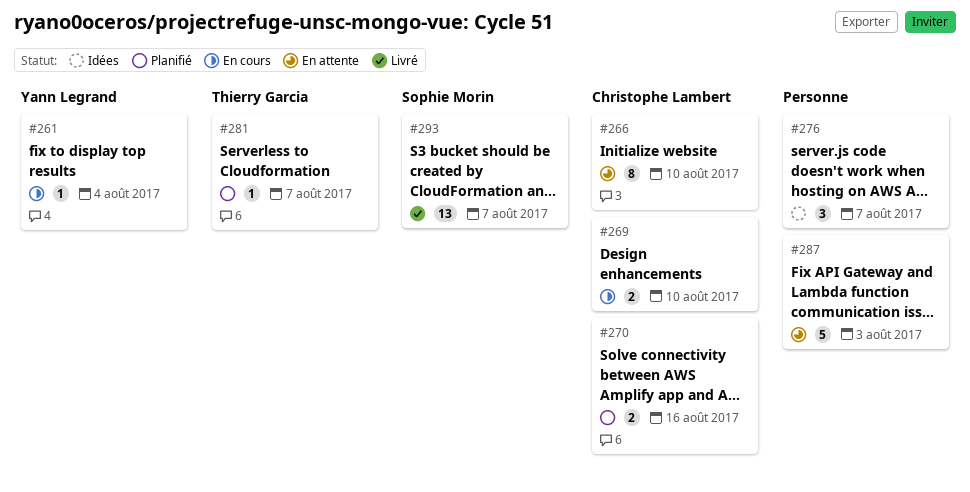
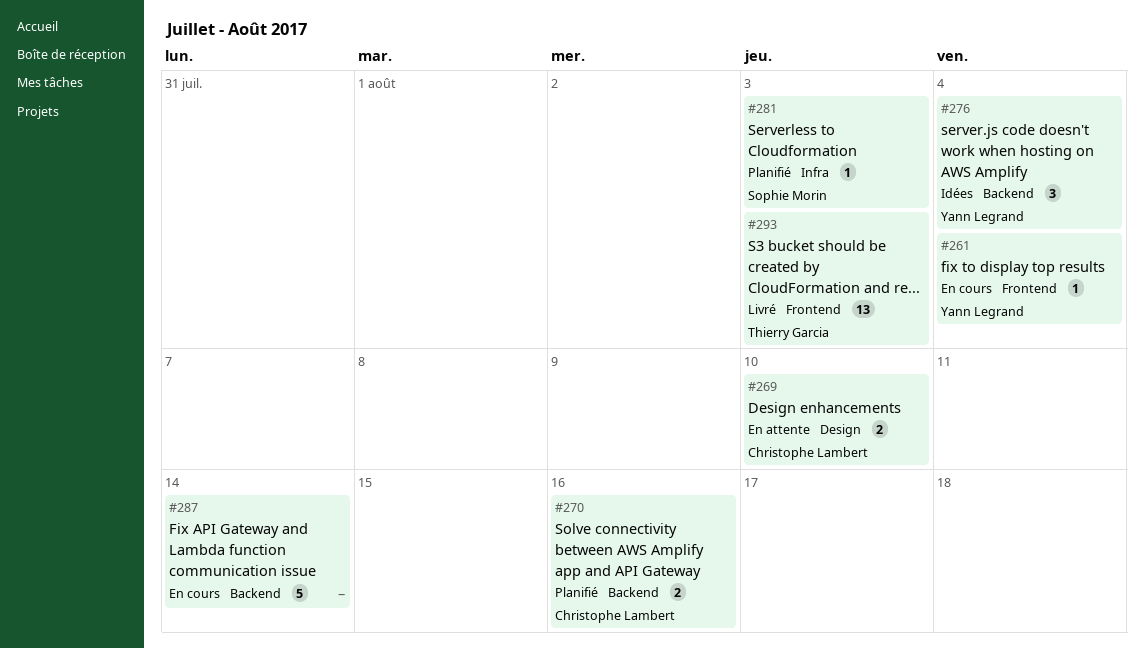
#266: present -> none
#269, status: En cours -> En attente
#276, owner: none -> Yann Legrand
#276, due: Aug 7 -> Aug 4
#281, owner: Thierry Garcia -> Sophie Morin
#281, due: Aug 7 -> Aug 3
#287, status: En attente -> En cours
#287, due: Aug 3 -> Aug 14
#293, owner: Sophie Morin -> Thierry Garcia
#293, due: Aug 7 -> Aug 3

